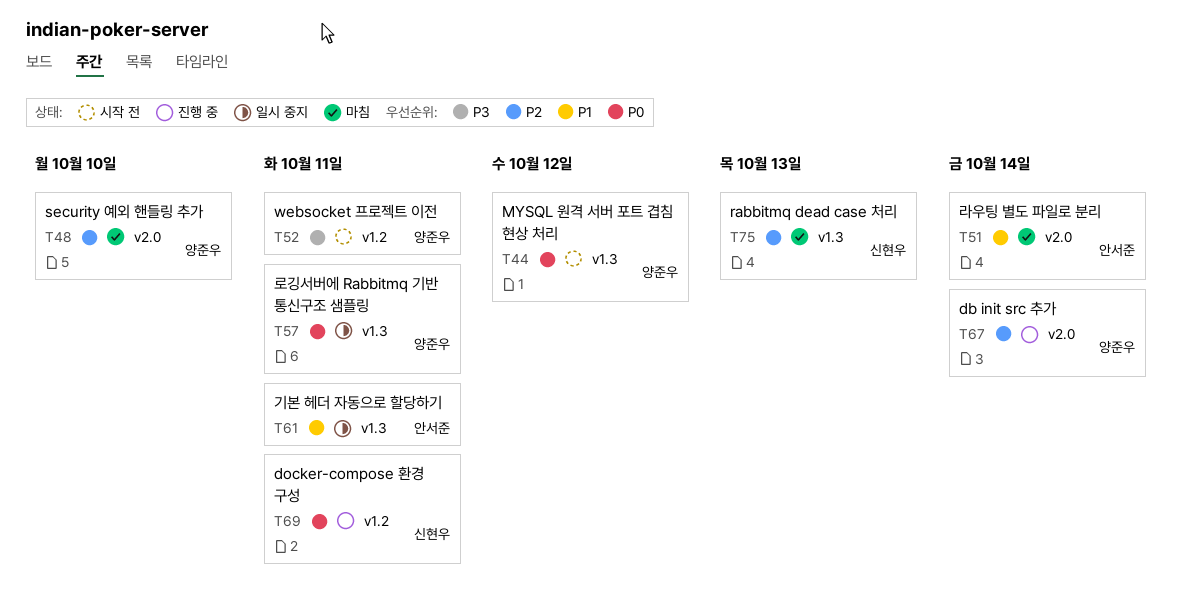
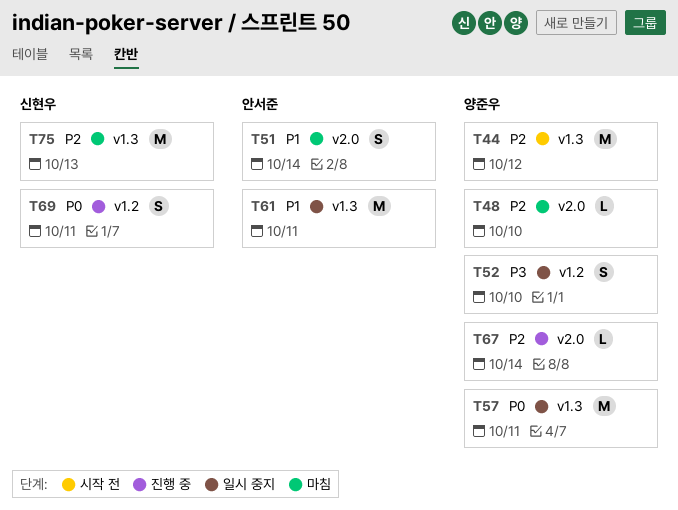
T44, priority: P0 -> P2
T52, status: 시작 전 -> 일시 중지
T52, due: Oct 11 -> Oct 10

